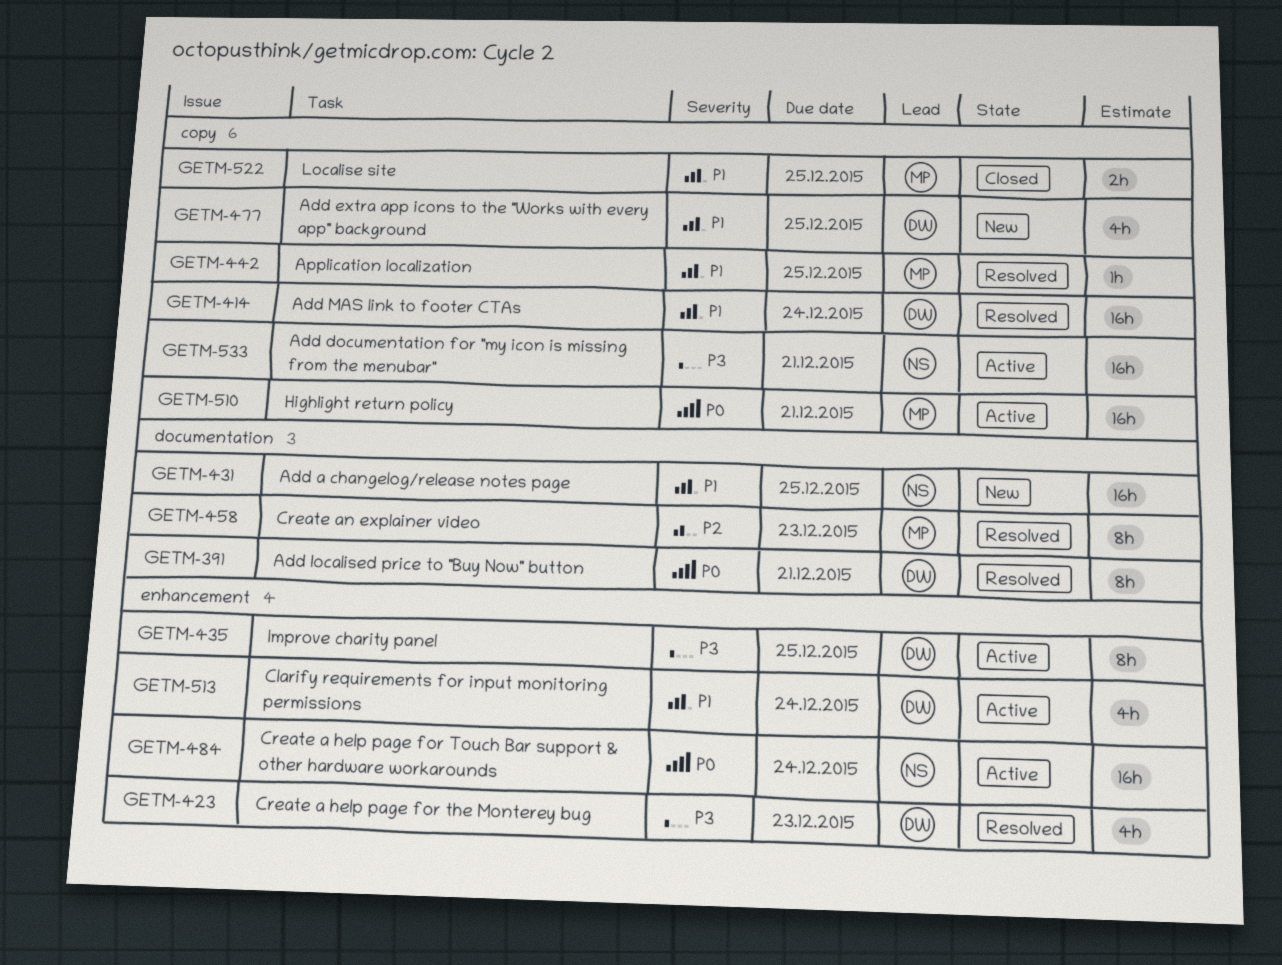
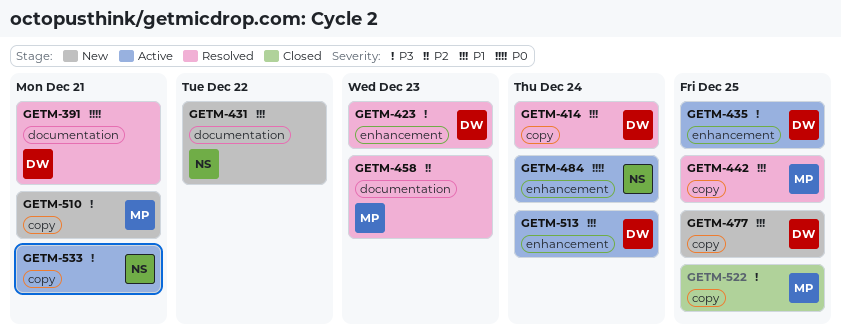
GETM-431, due: Dec 25 -> Dec 22
GETM-510, status: Active -> New
GETM-510, priority: P0 -> P3
GETM-522, priority: P1 -> P3

